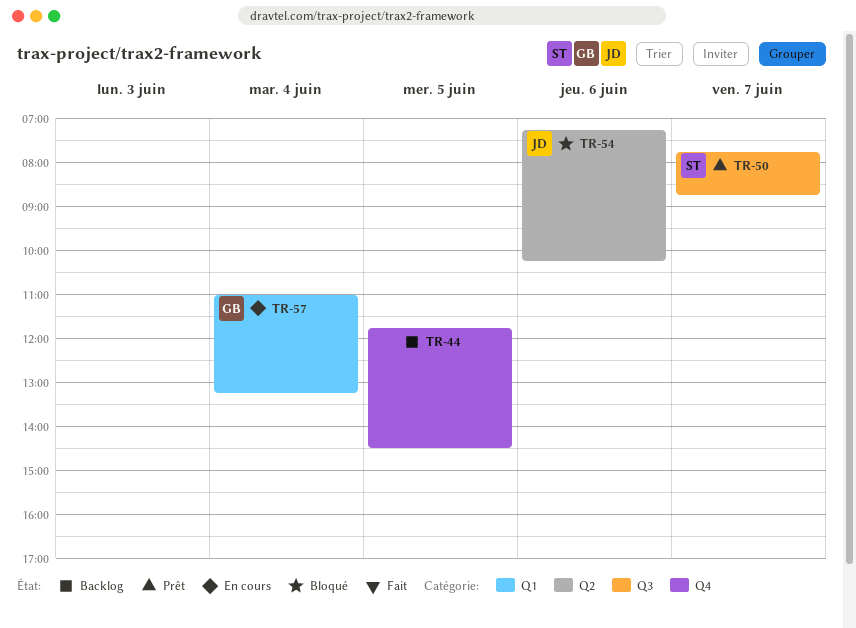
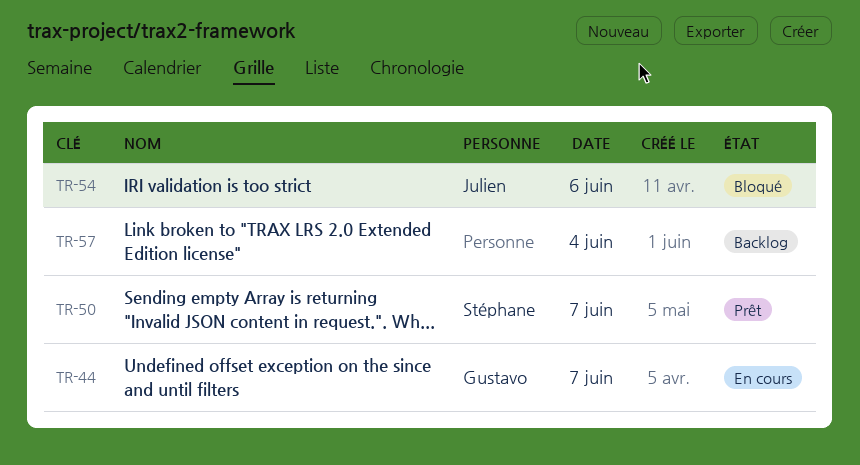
TR-44, status: Backlog -> En cours
TR-44, owner: none -> Gustavo
TR-44, day: Jun 5 -> Jun 7
TR-57, status: En cours -> Backlog
TR-57, owner: Gustavo -> none

